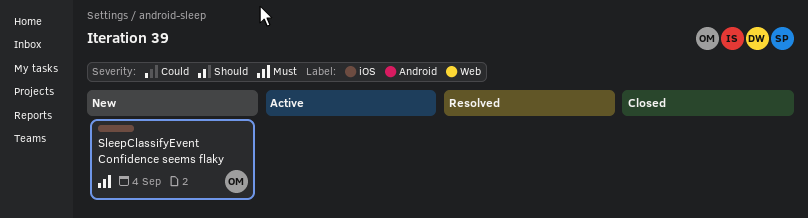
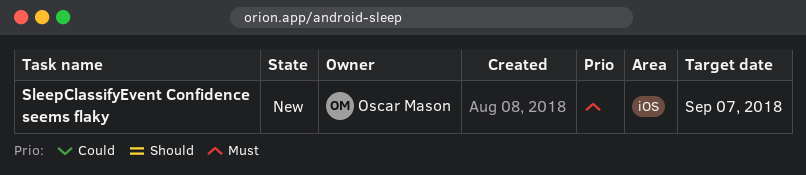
SleepClassifyEvent Confidence seems flaky, due: Sep 4 -> Sep 7

